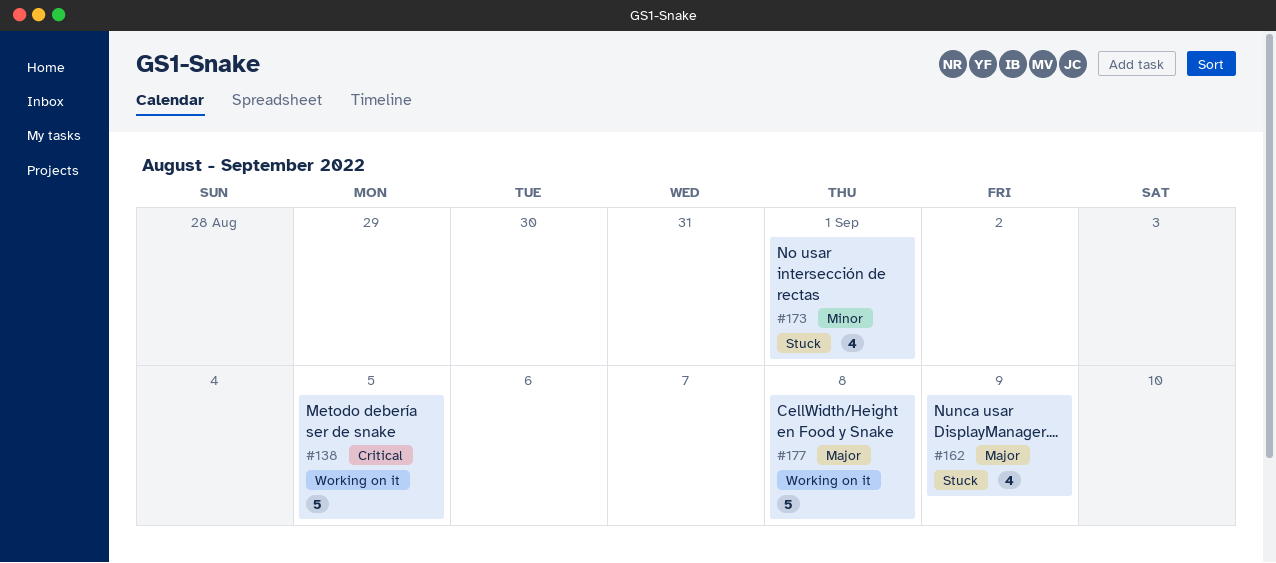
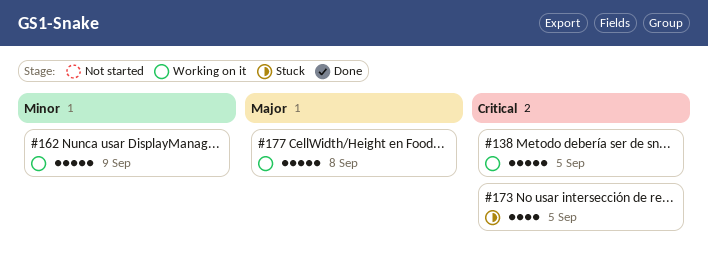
#162, status: Stuck -> Working on it
#162, priority: Major -> Minor
#162, estimate: 4 -> 5
#173, priority: Minor -> Critical
#173, due: Sep 1 -> Sep 5

